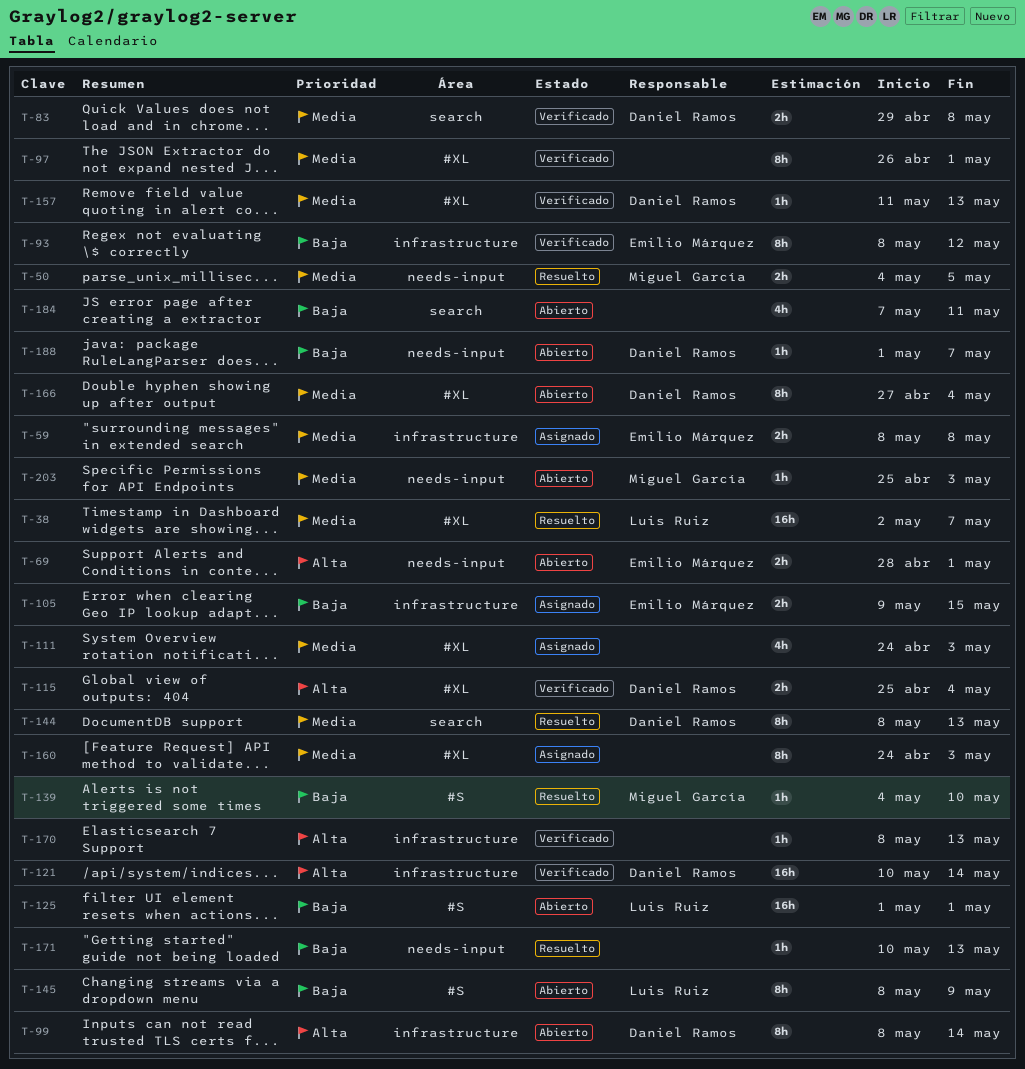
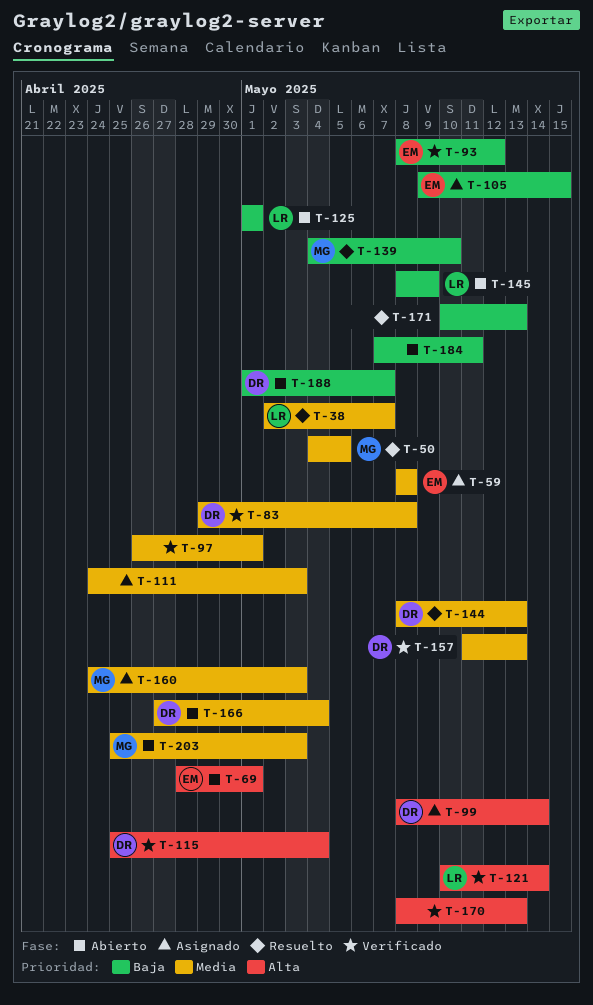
T-99, status: Abierto -> Asignado
T-121, owner: Daniel Ramos -> Luis Ruiz
T-160, owner: none -> Miguel García

